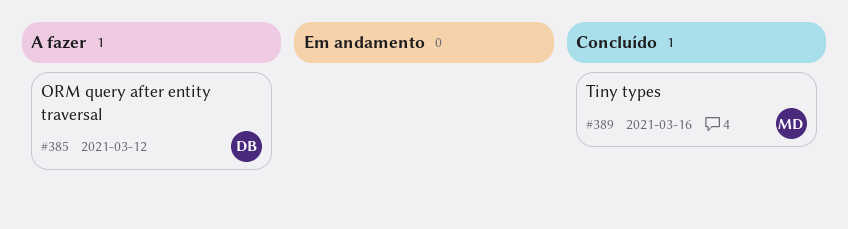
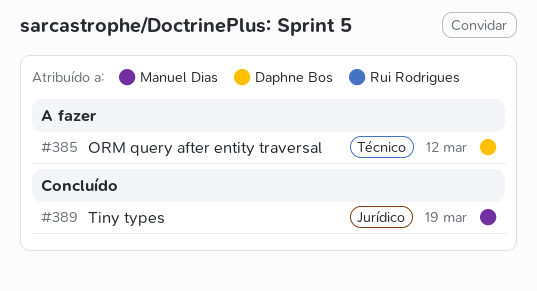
#389, due: Mar 16 -> Mar 19

